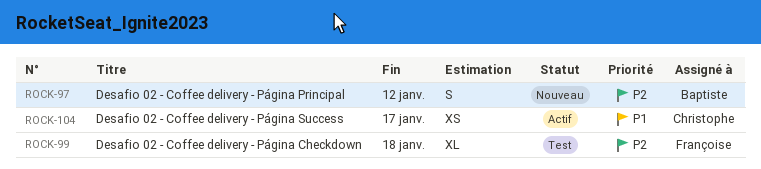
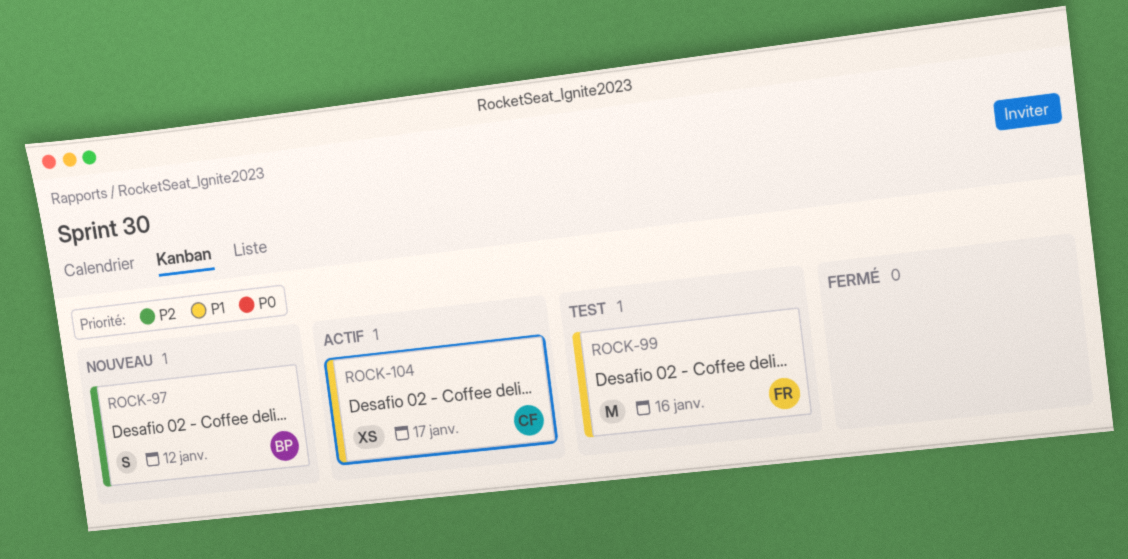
ROCK-99, priority: P2 -> P1
ROCK-99, estimate: XL -> M
ROCK-99, due: Jan 18 -> Jan 16

